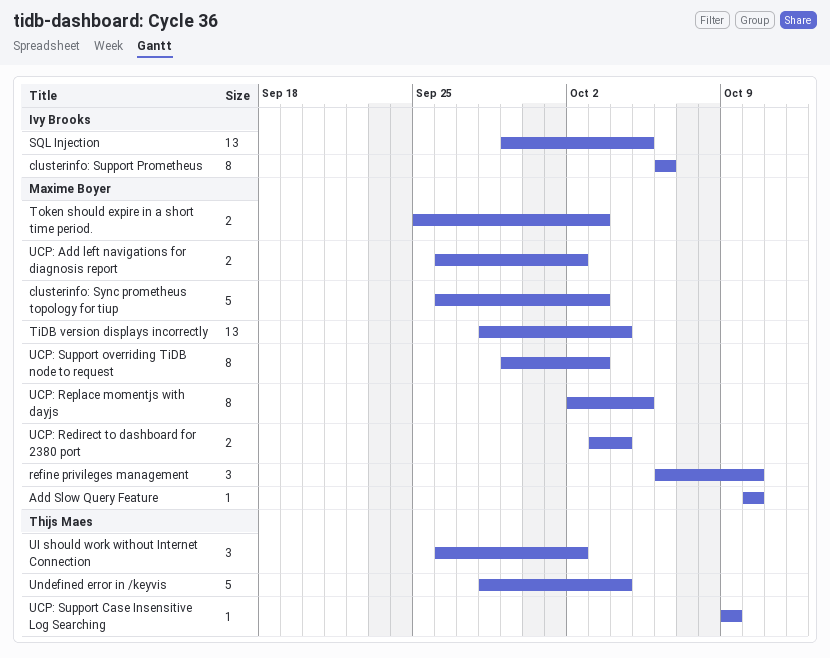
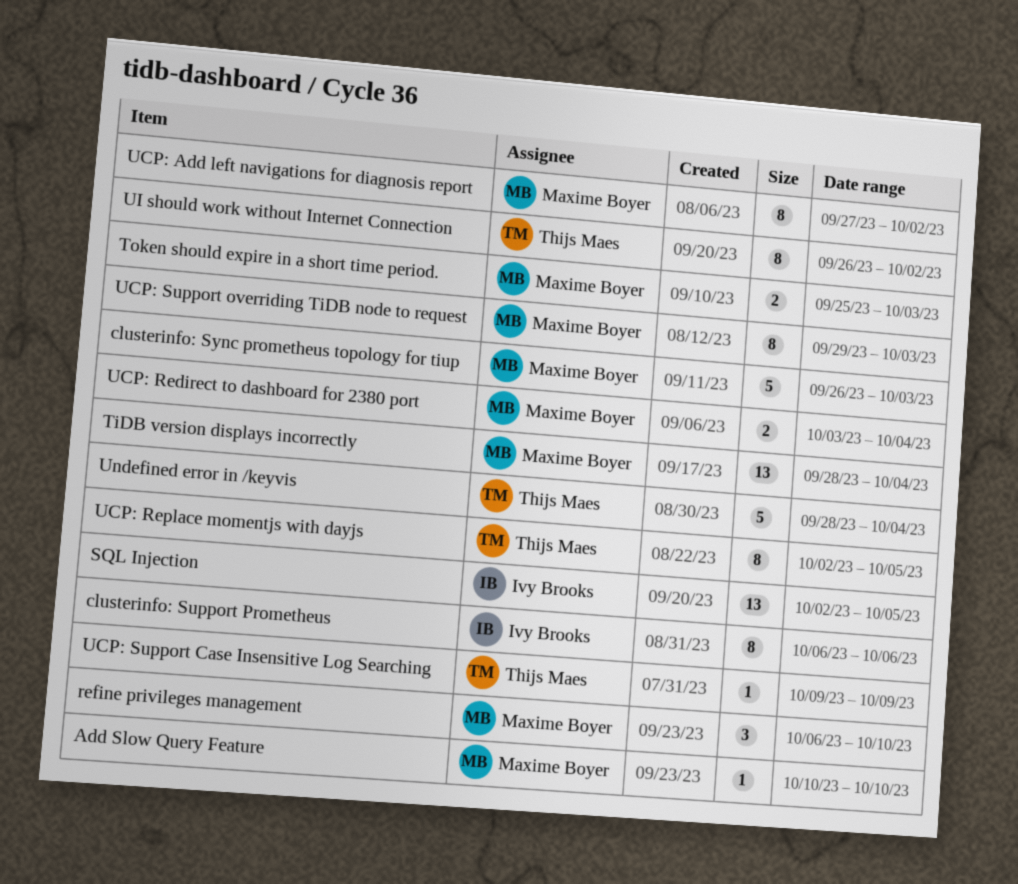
SQL Injection, start: Sep 29 -> Oct 2
UCP: Add left navigations for diagnosis report, estimate: 2 -> 8
UCP: Add left navigations for diagnosis report, start: Sep 26 -> Sep 27
UCP: Replace momentjs with dayjs, owner: Maxime Boyer -> Thijs Maes
UI should work without Internet Connection, estimate: 3 -> 8

